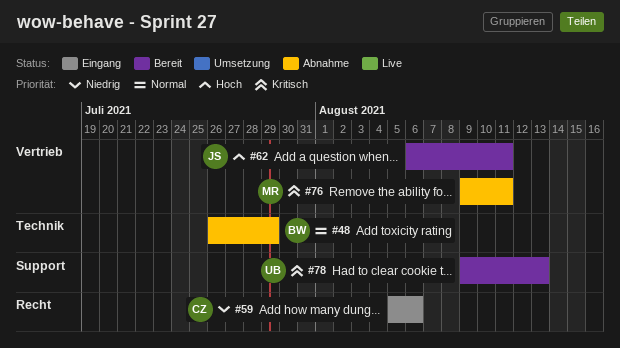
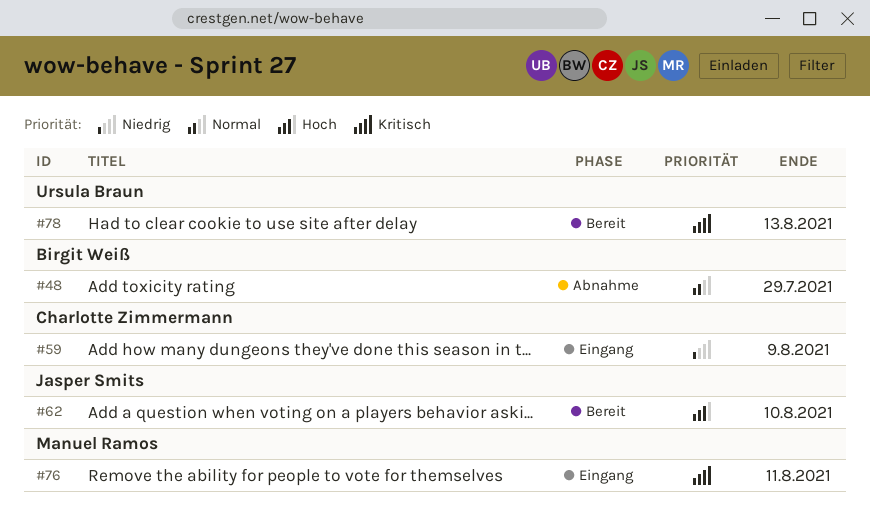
#59, due: Aug 6 -> Aug 9
#62, due: Aug 11 -> Aug 10
#76, status: Abnahme -> Eingang

